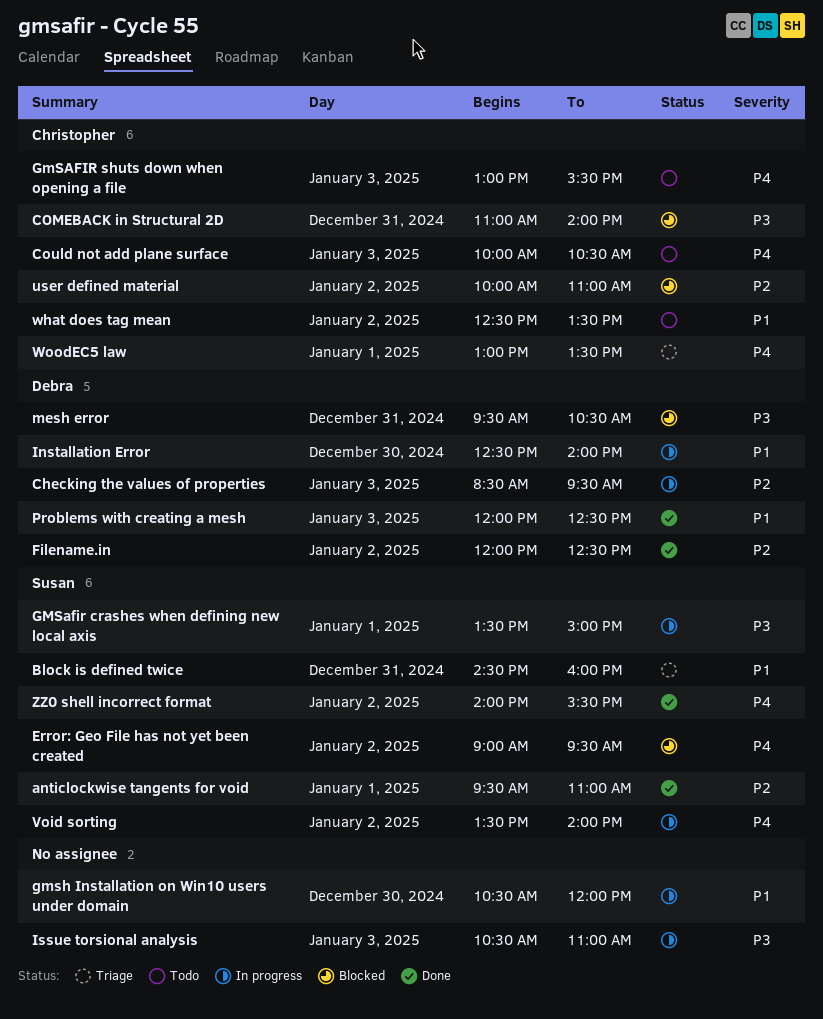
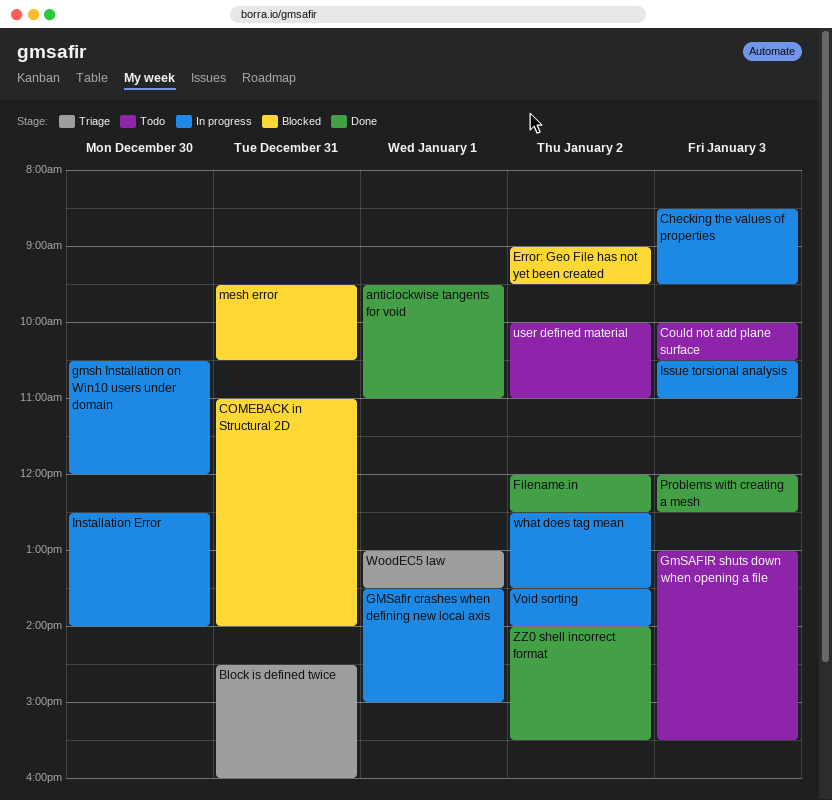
user defined material, status: Blocked -> Todo
what does tag mean, status: Todo -> In progress

